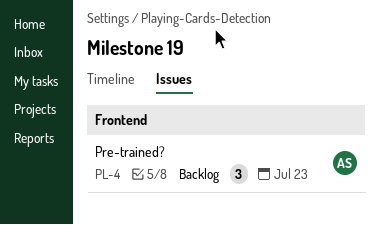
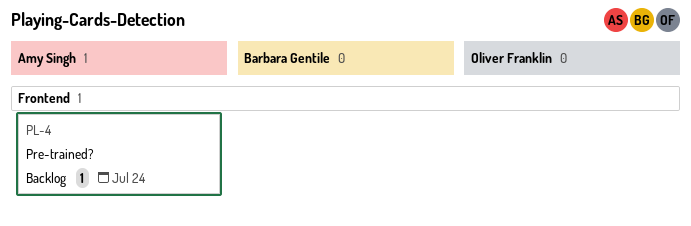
PL-4, estimate: 3 -> 1
PL-4, due: Jul 23 -> Jul 24

